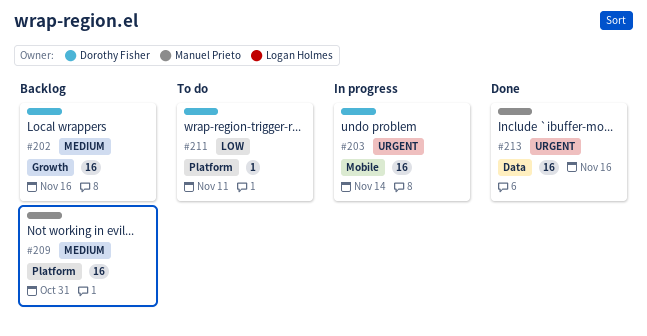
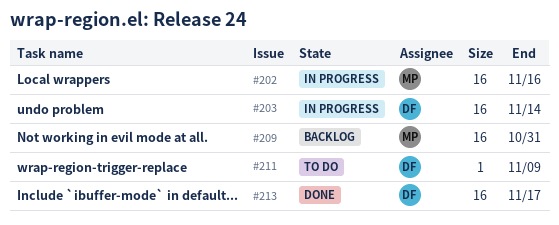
#202, status: Backlog -> In progress
#202, owner: Dorothy Fisher -> Manuel Prieto
#211, due: Nov 11 -> Nov 9
#213, owner: Manuel Prieto -> Dorothy Fisher
#213, due: Nov 16 -> Nov 17

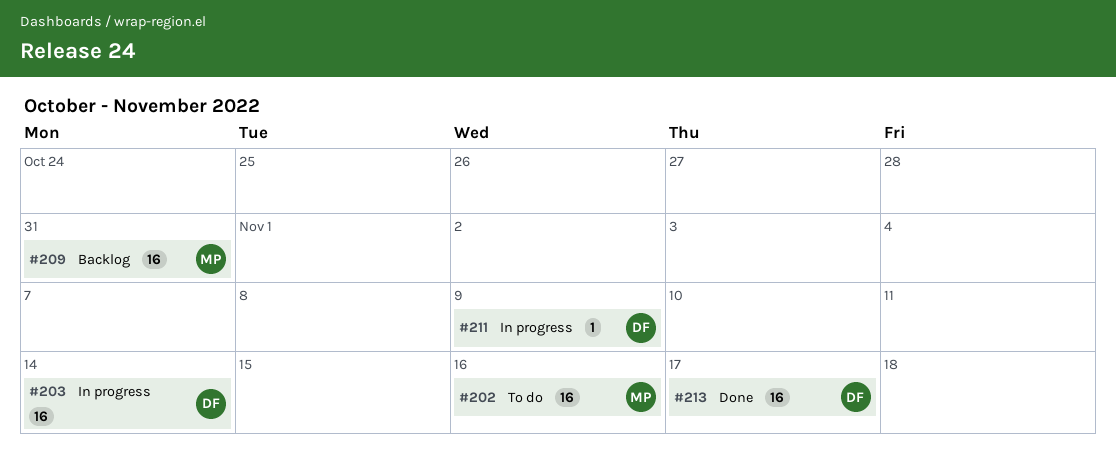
#202, status: In progress -> To do
#211, status: To do -> In progress

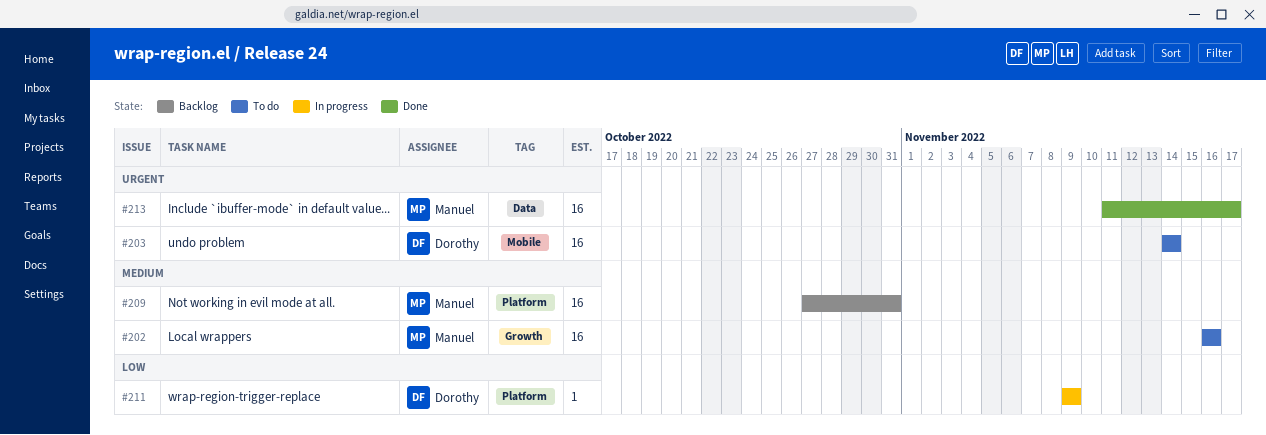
#203, status: In progress -> To do
#213, owner: Dorothy -> Manuel

